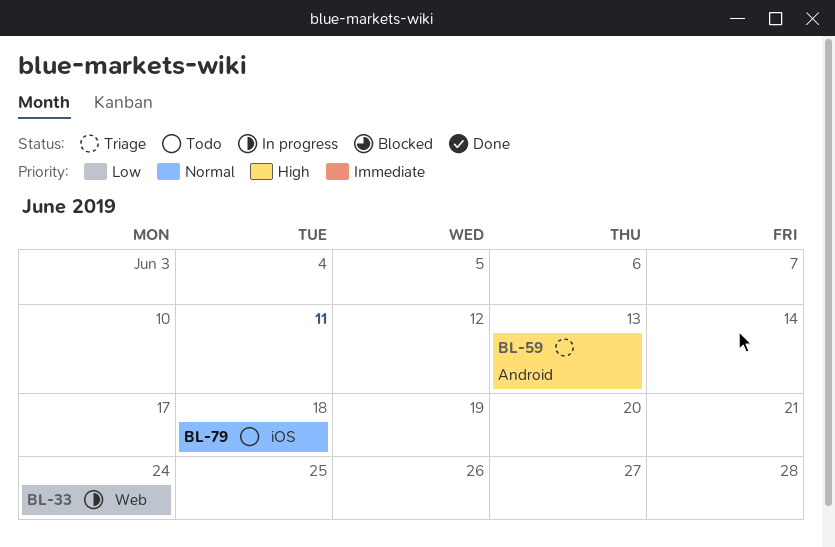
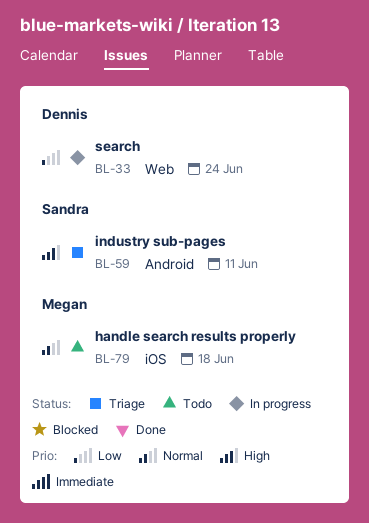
BL-59, due: Jun 13 -> Jun 11

